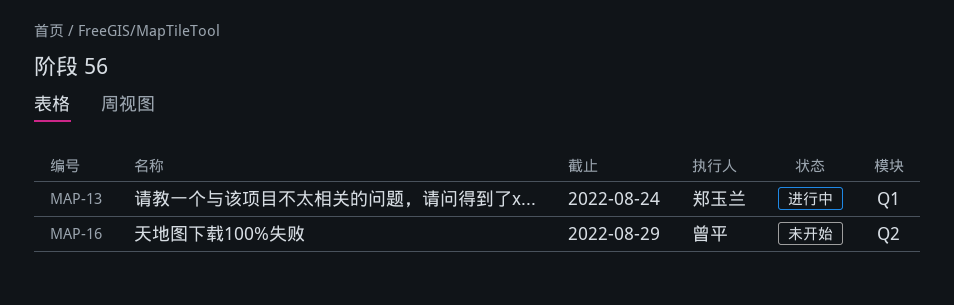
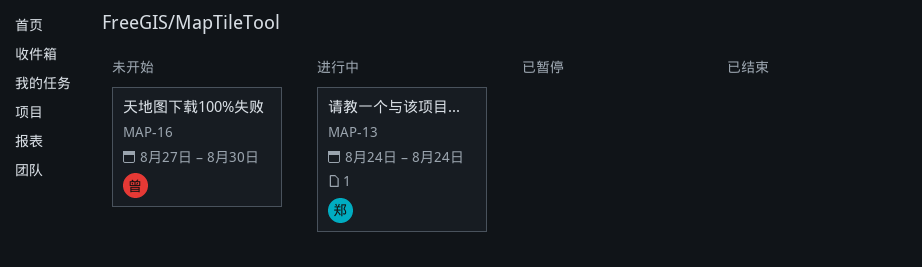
MAP-16, due: Aug 29 -> Aug 30

